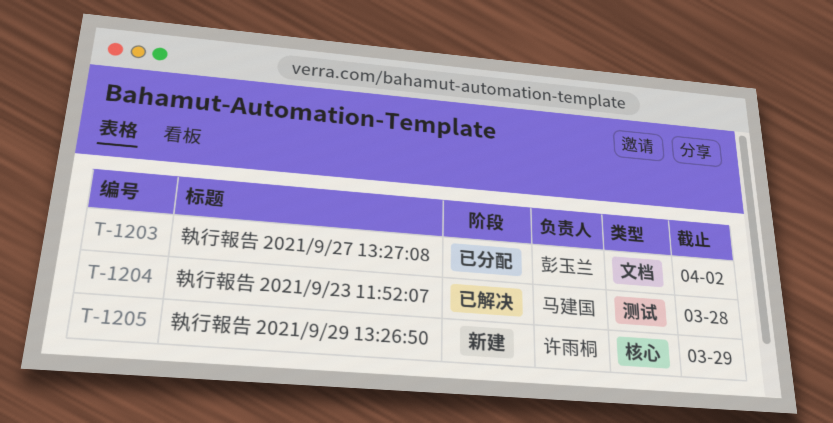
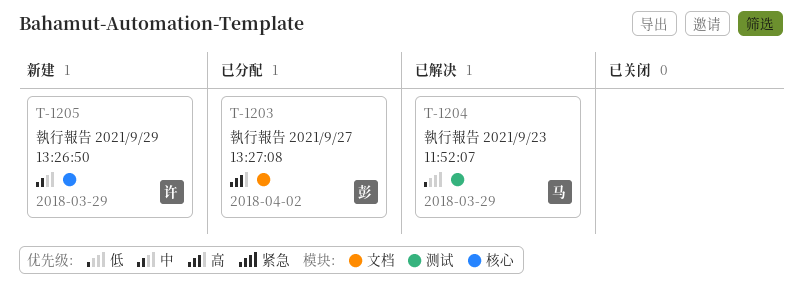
T-1204, due: Mar 28 -> Mar 29

